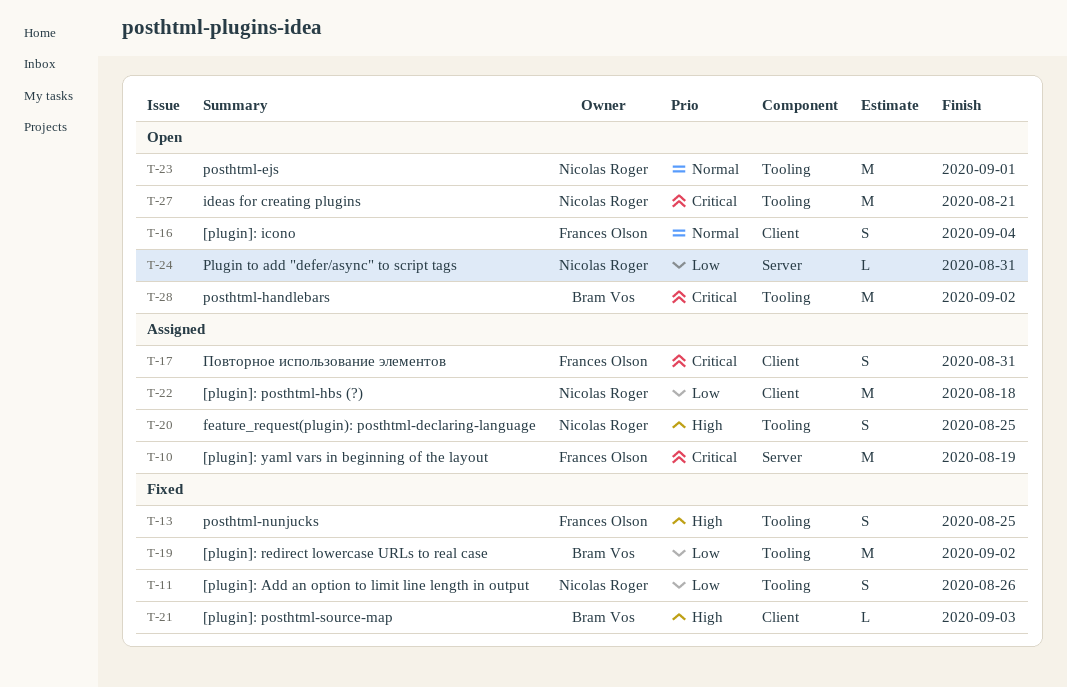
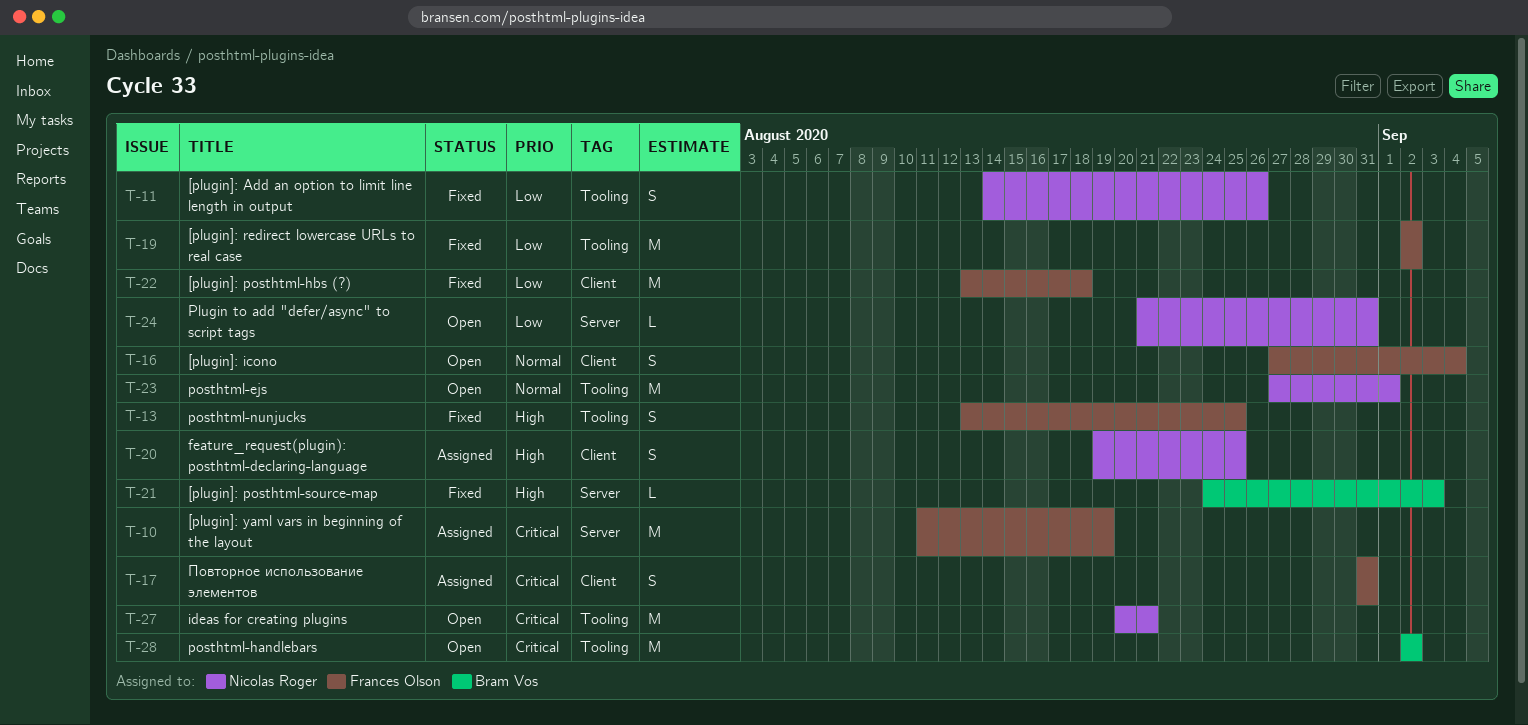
T-19, owner: Bram Vos -> Frances Olson
T-20, label: Tooling -> Client
T-21, label: Client -> Server
T-22, status: Assigned -> Fixed
T-22, owner: Nicolas Roger -> Frances Olson

